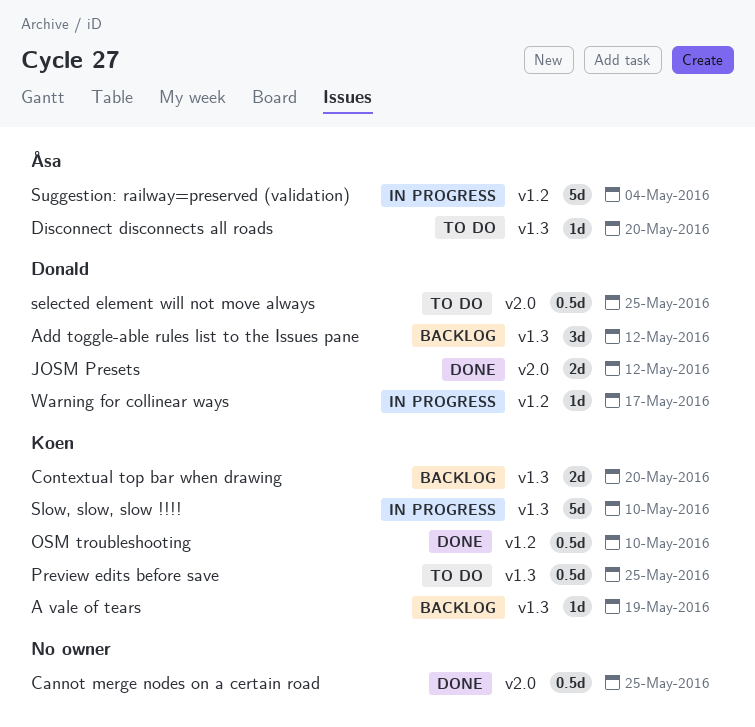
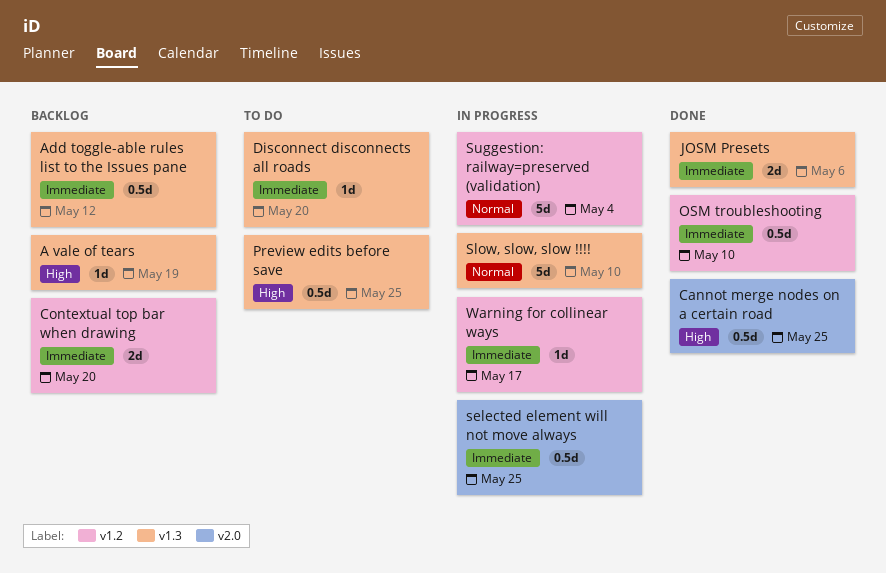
Add toggle-able rules list to the Issues pane, estimate: 3d -> 0.5d
Contextual top bar when drawing, label: v1.3 -> v1.2
JOSM Presets, label: v2.0 -> v1.3
JOSM Presets, due: May 12 -> May 6
selected element will not move always, status: To do -> In progress

